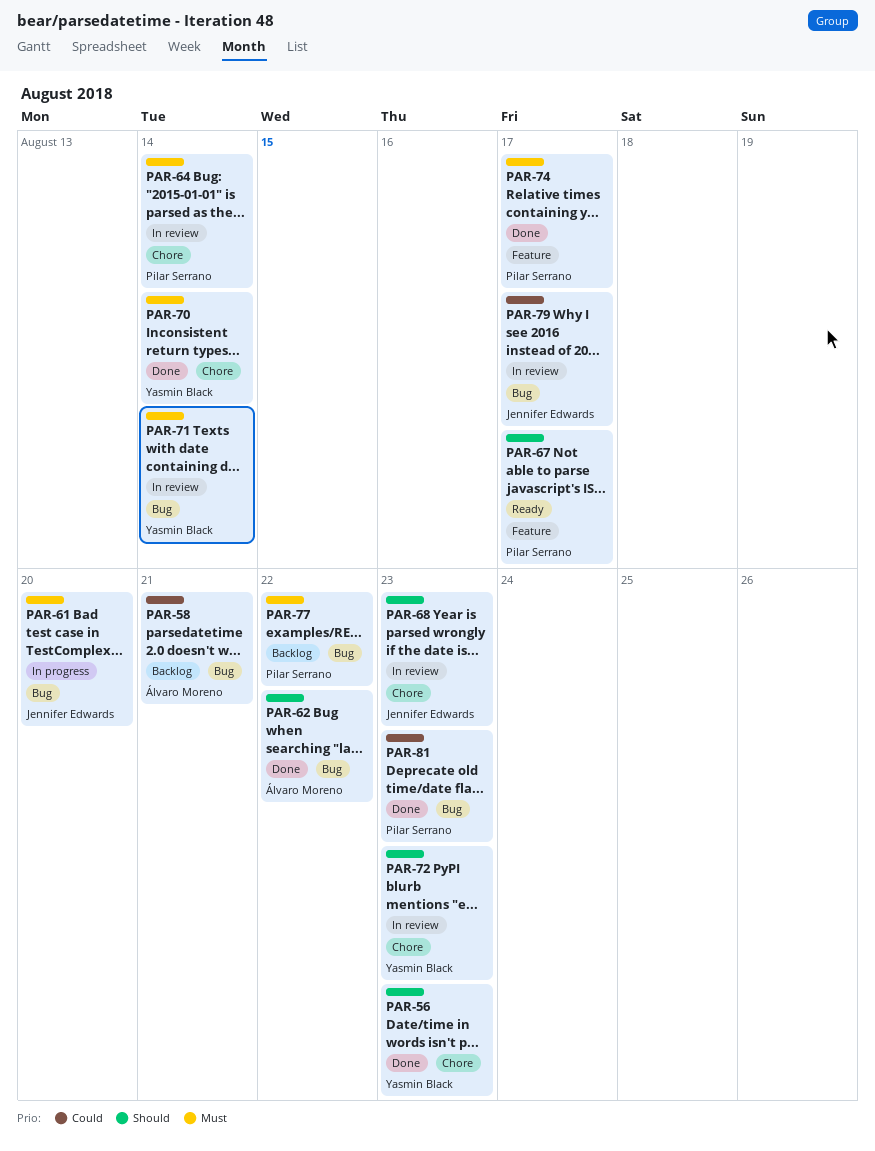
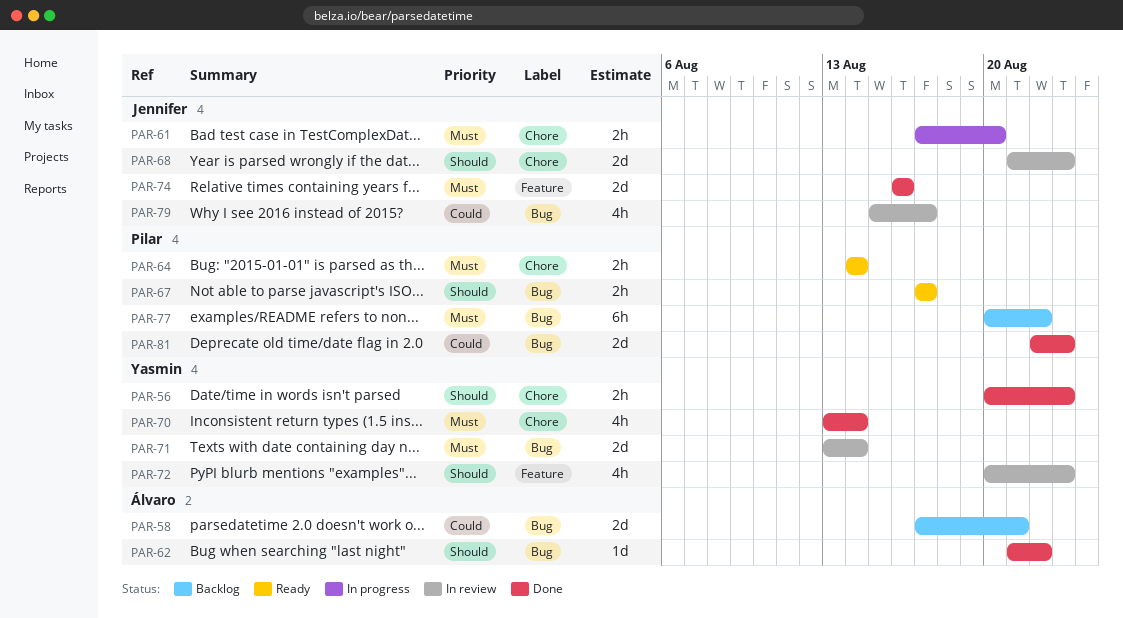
PAR-61, label: Bug -> Chore
PAR-64, status: In review -> Ready
PAR-67, label: Feature -> Bug
PAR-72, label: Chore -> Feature
PAR-74, owner: Pilar Serrano -> Jennifer Edwards
PAR-74, due: Aug 17 -> Aug 16

